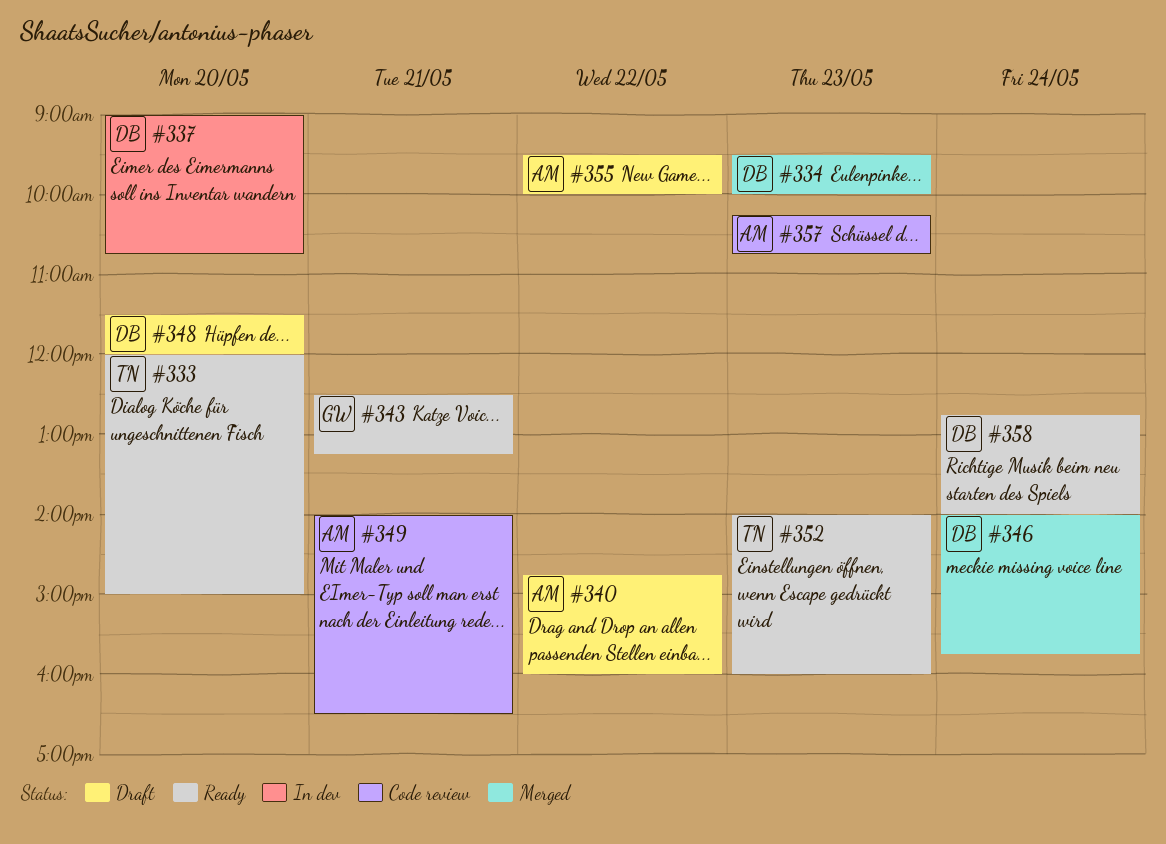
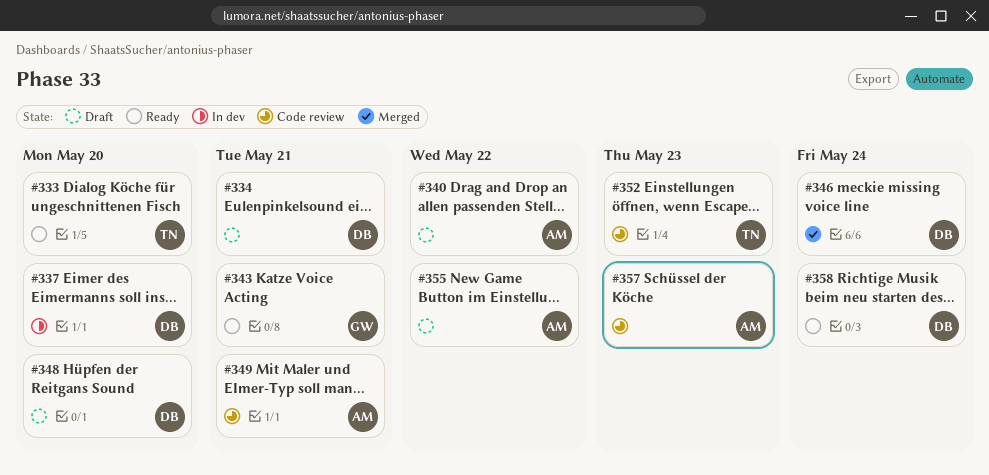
#334, status: Merged -> Draft
#334, day: May 23 -> May 21
#352, status: Ready -> Code review

